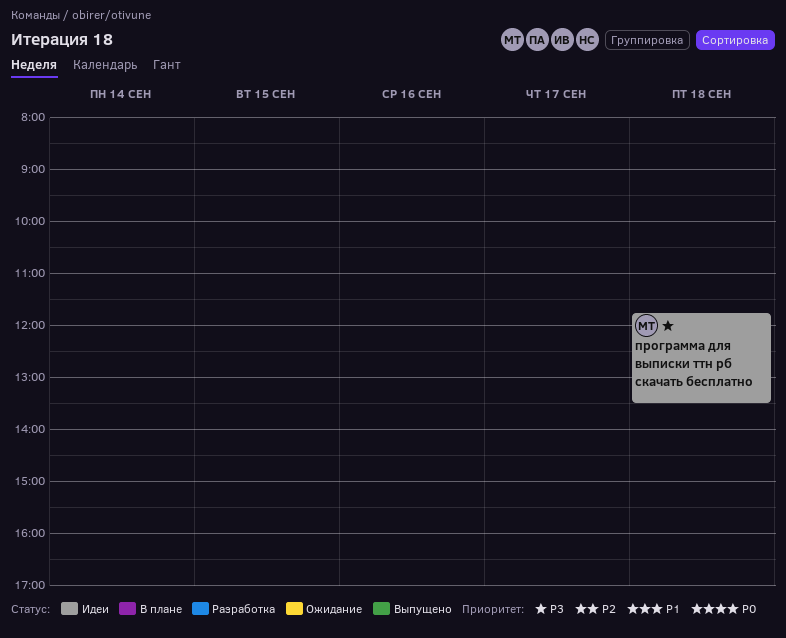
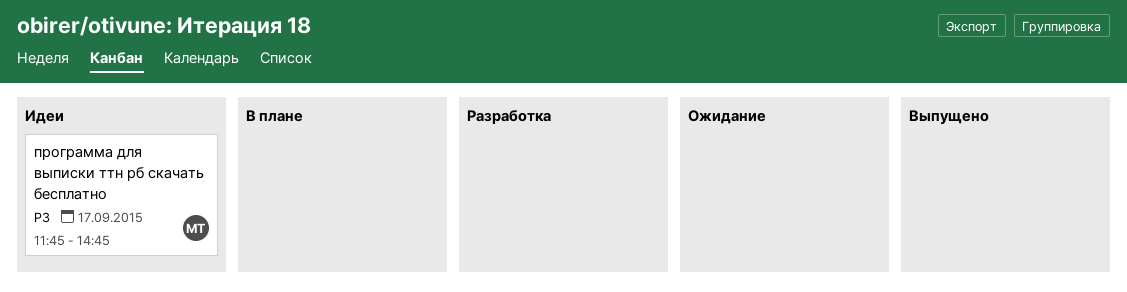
программа для выписки ттн рб скачать бесплатно, day: Sep 18 -> Sep 17
программа для выписки ттн рб скачать бесплатно, ends: 13:30 -> 14:45

